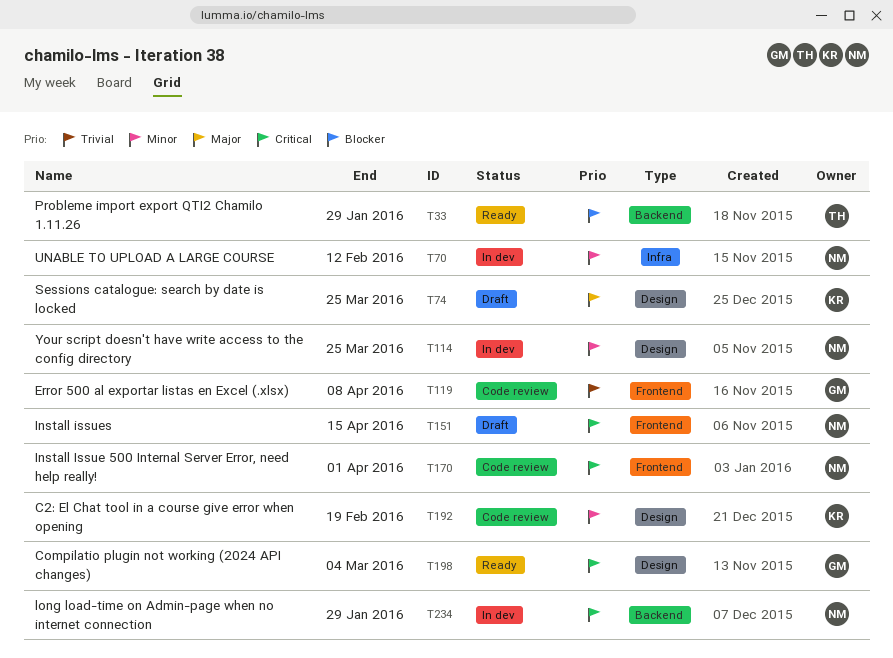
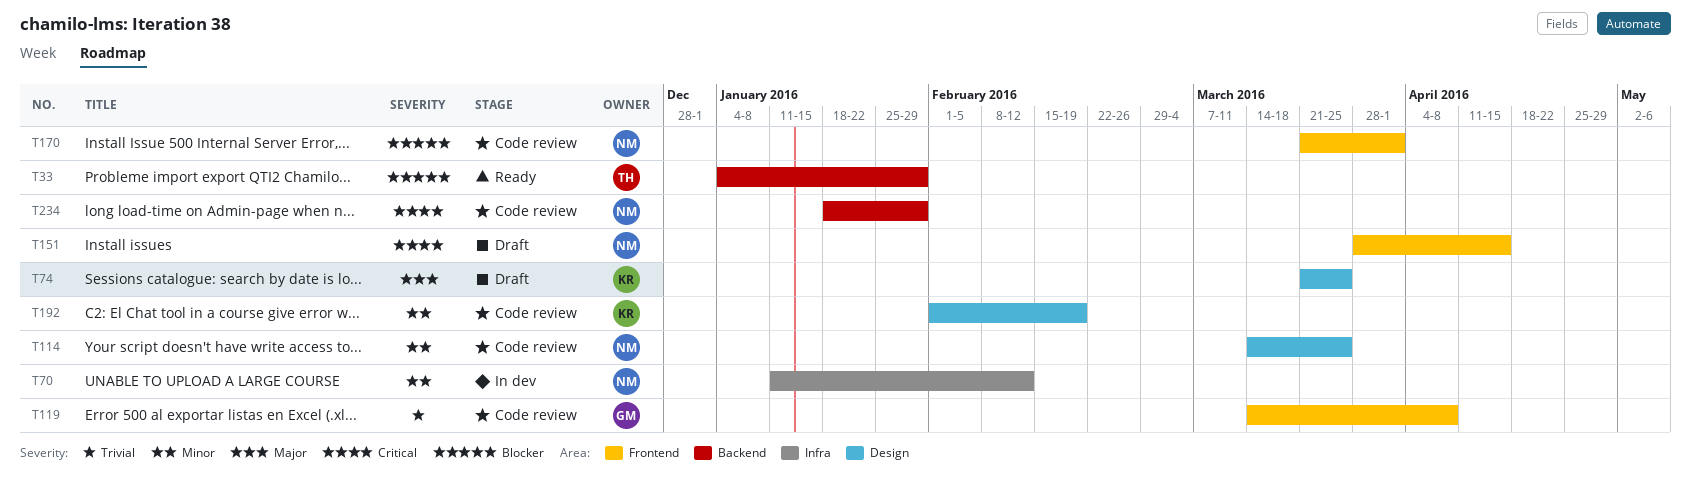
T114, status: In dev -> Code review
T170, priority: Critical -> Blocker
T198: present -> none
T234, status: In dev -> Code review

